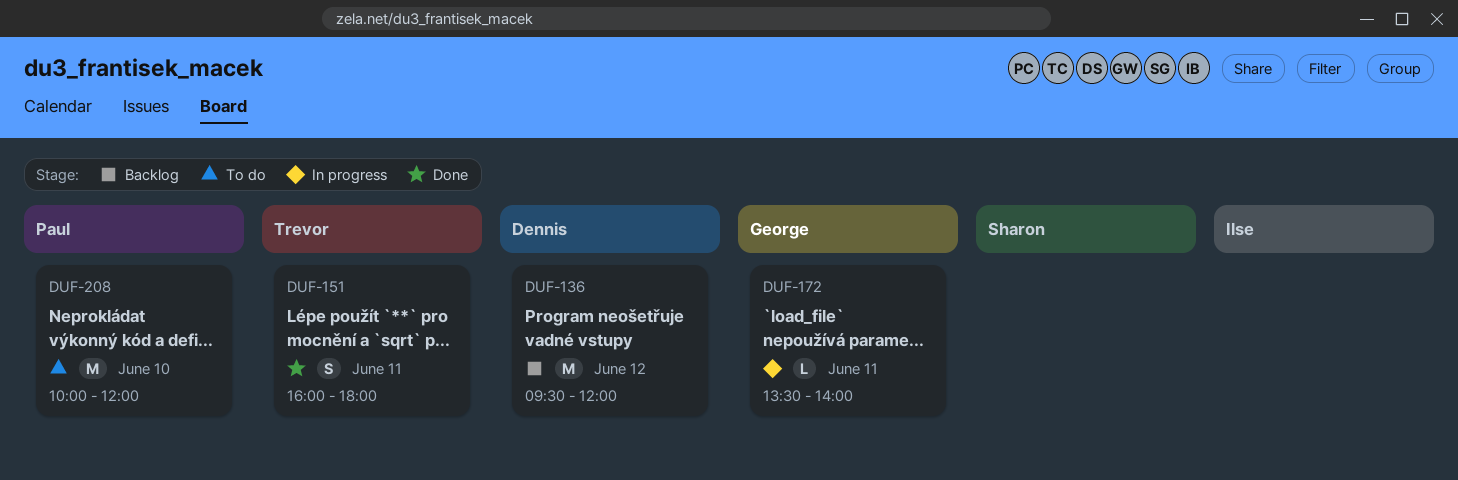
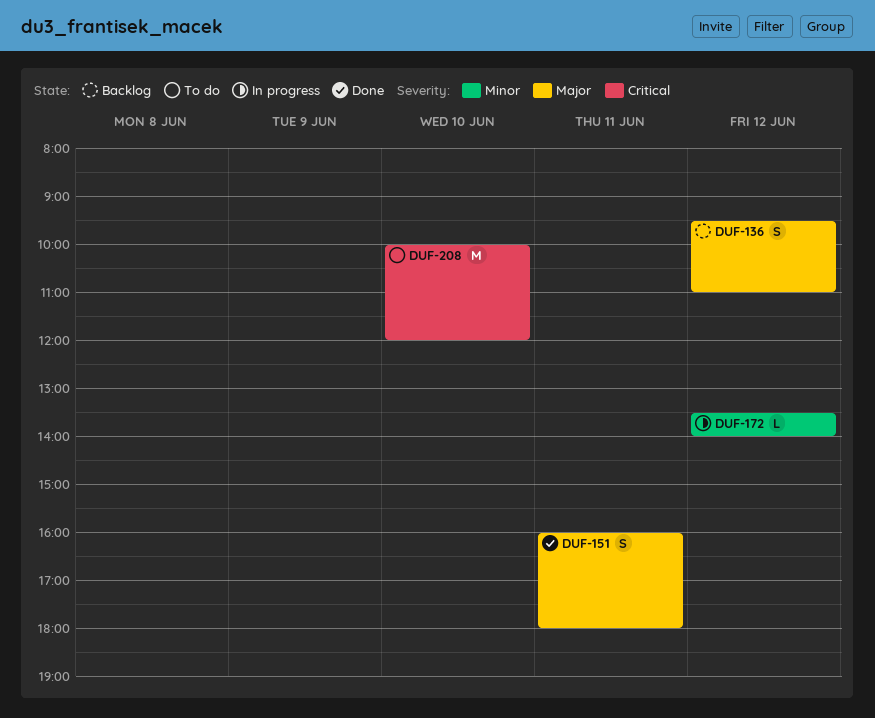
DUF-136, estimate: M -> S
DUF-136, ends: 12:00 -> 11:00
DUF-172, day: Jun 11 -> Jun 12

